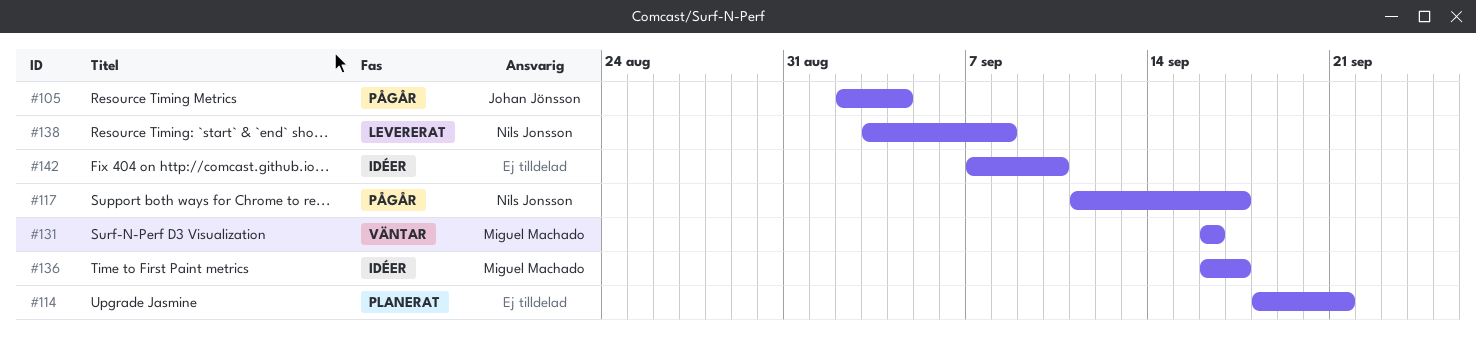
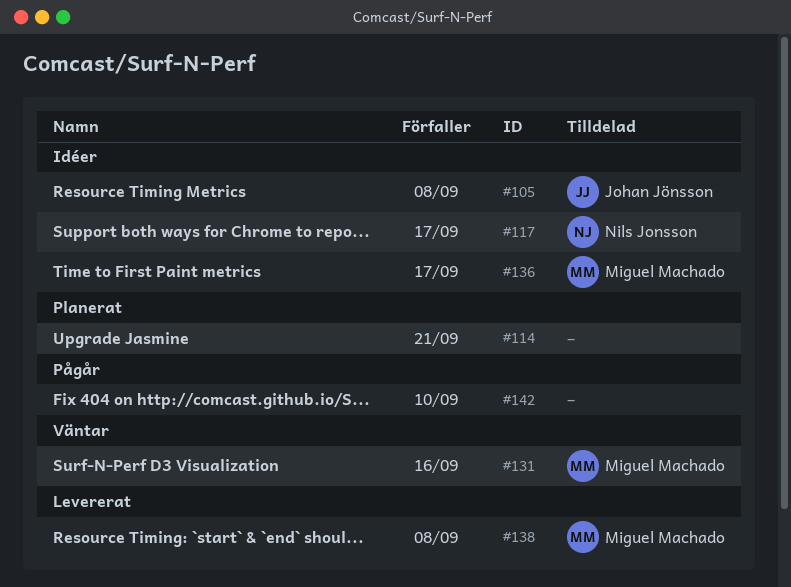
#105, status: Pågår -> Idéer
#105, due: Sep 4 -> Sep 8
#117, status: Pågår -> Idéer
#138, owner: Nils Jonsson -> Miguel Machado
#142, status: Idéer -> Pågår

